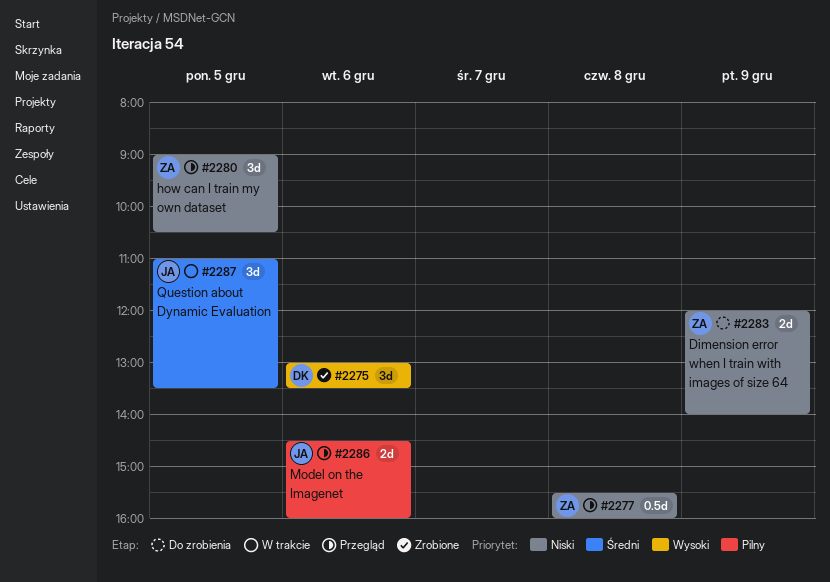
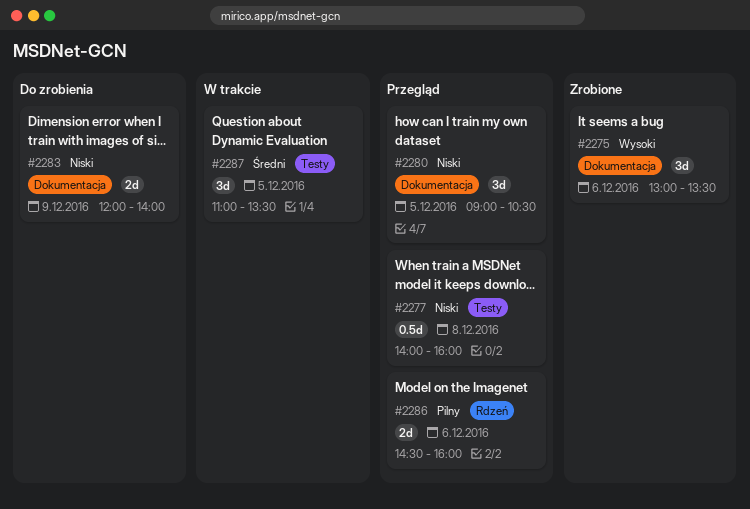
#2277, begins: 15:30 -> 14:00

